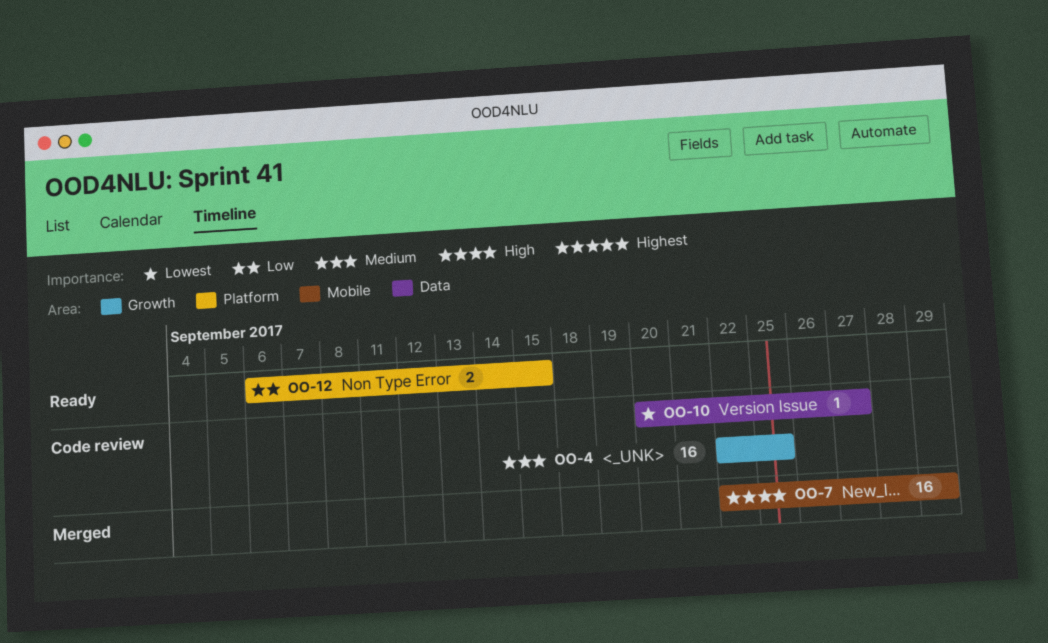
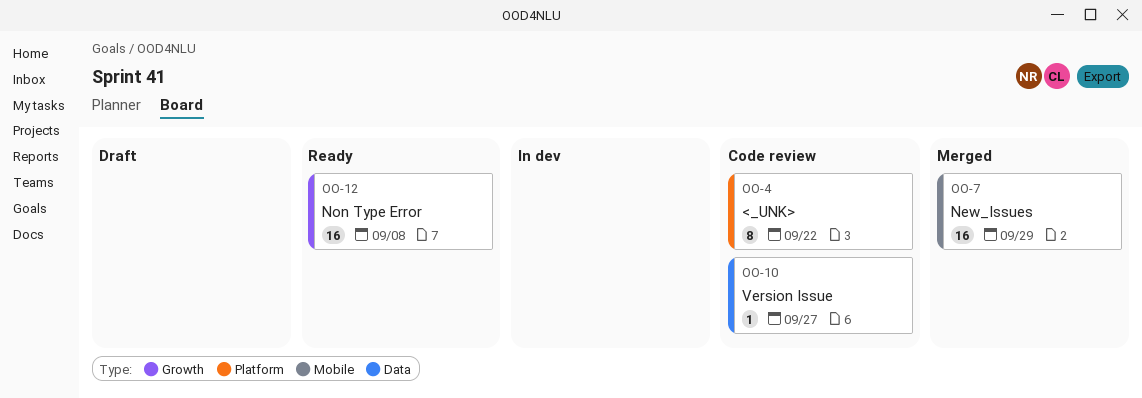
OO-4, label: Growth -> Platform
OO-4, estimate: 16 -> 8
OO-4, due: Sep 25 -> Sep 22
OO-12, label: Platform -> Growth
OO-12, estimate: 2 -> 16
OO-12, due: Sep 15 -> Sep 8

